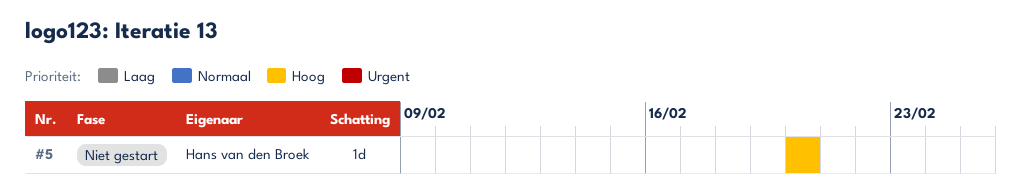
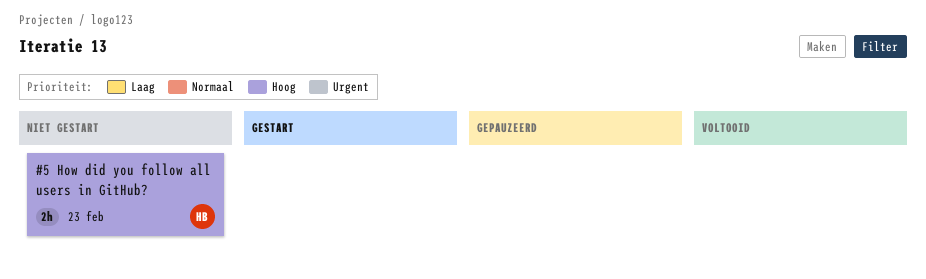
#5, estimate: 1d -> 2h
#5, due: Feb 20 -> Feb 23

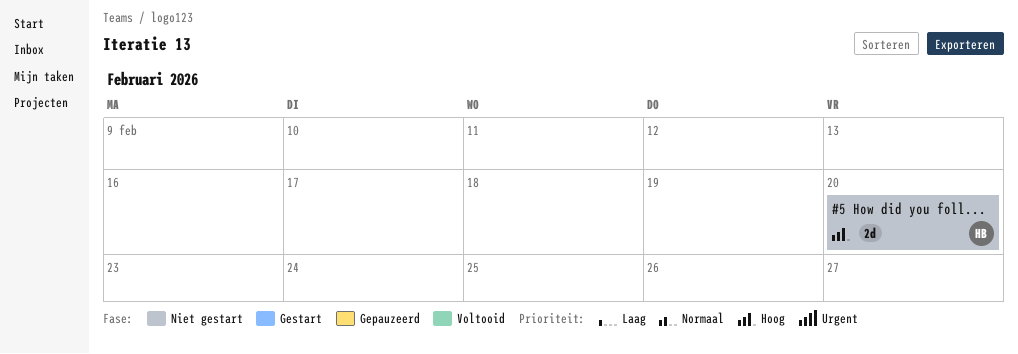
#5, estimate: 2h -> 2d
#5, due: Feb 23 -> Feb 20

